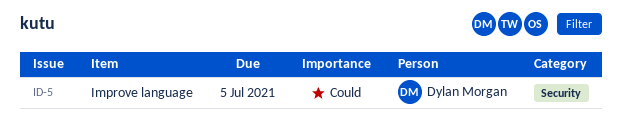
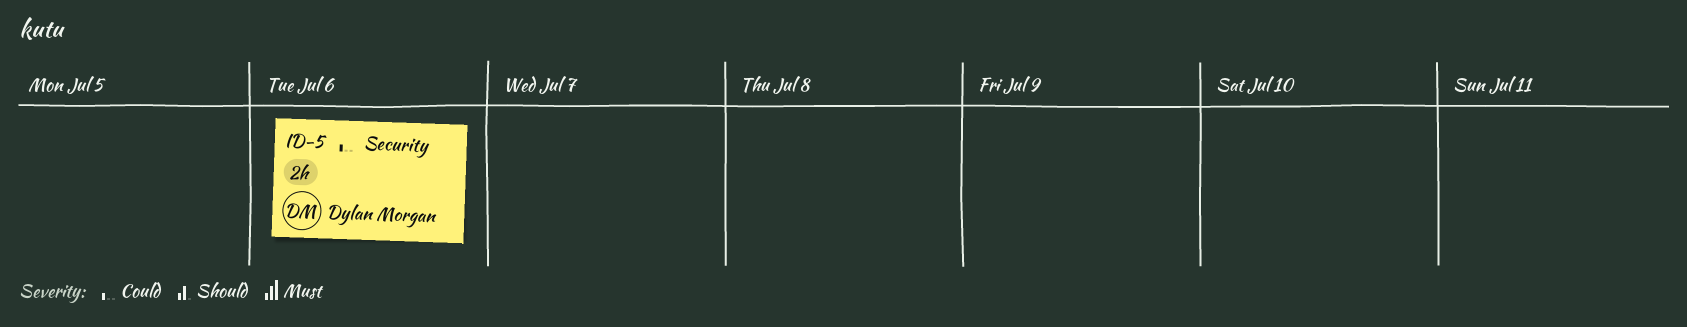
ID-5, due: Jul 5 -> Jul 6

